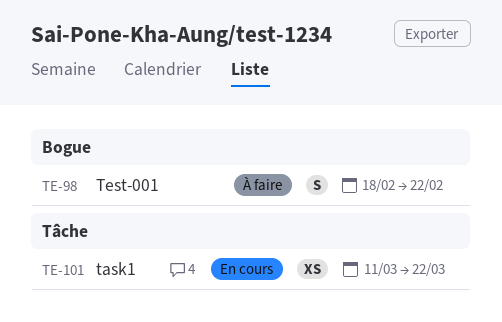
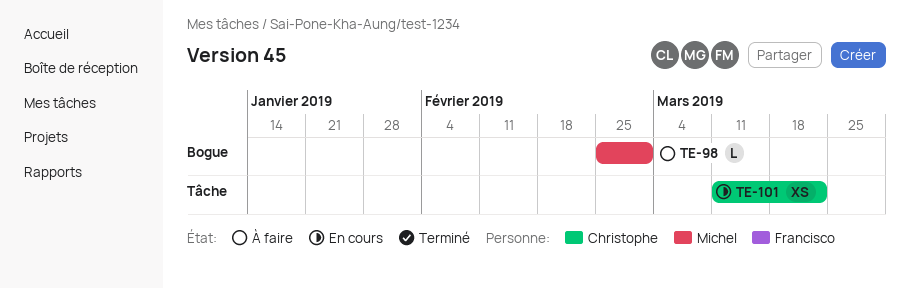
TE-98, estimate: S -> L
TE-98, start: Feb 18 -> Feb 25
TE-98, due: Feb 22 -> Mar 1

